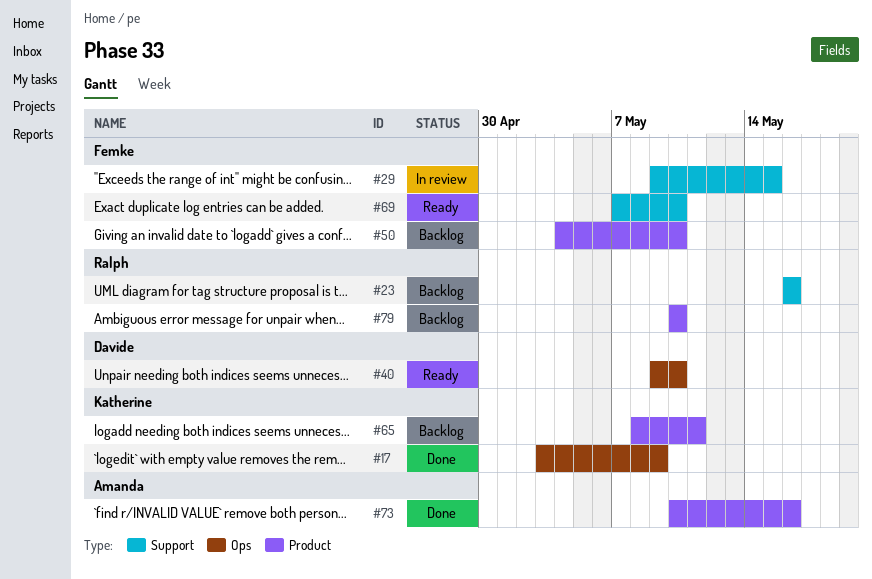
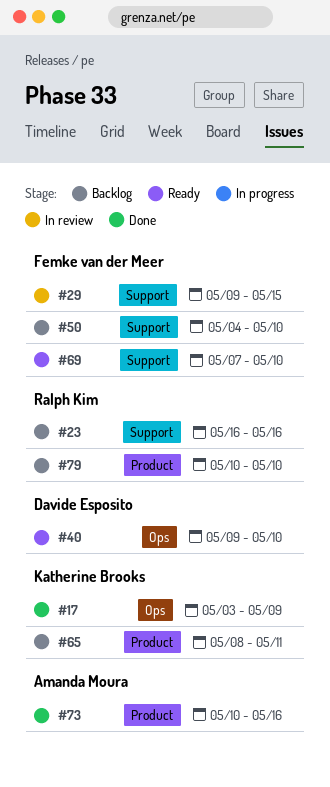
#50, label: Product -> Support

